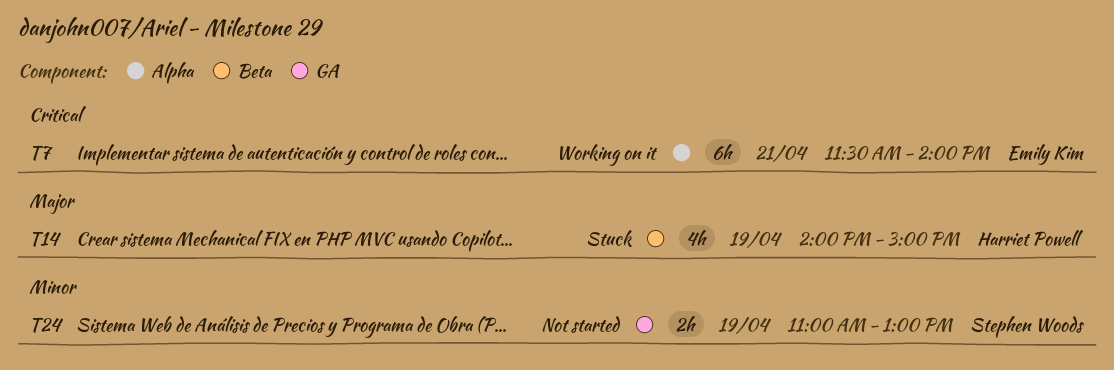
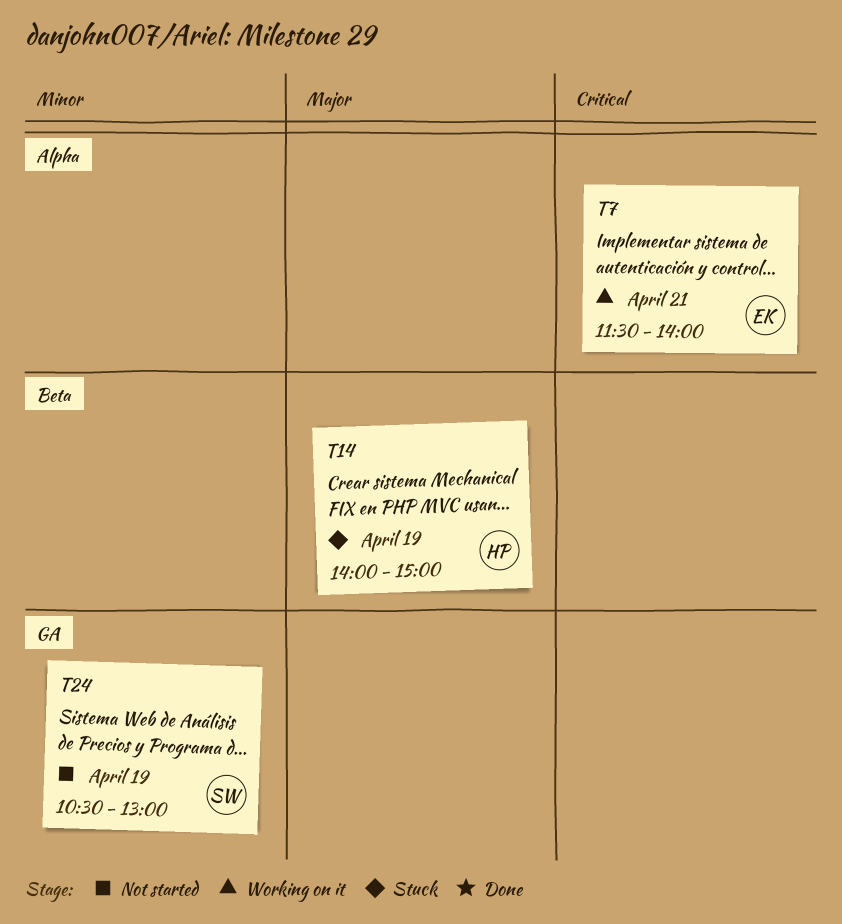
T24, begins: 11:00 -> 10:30

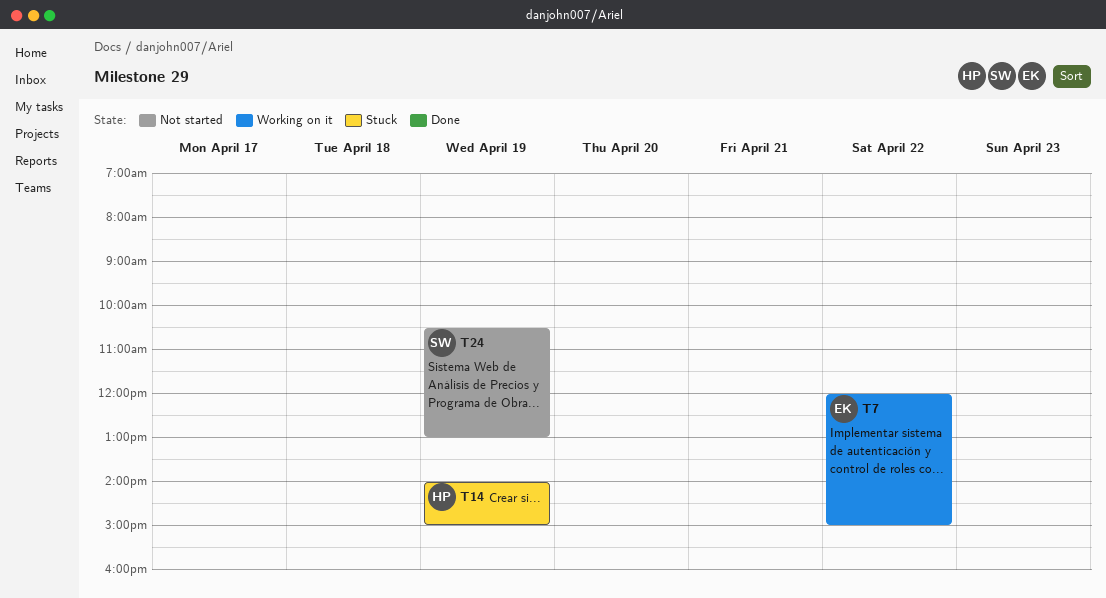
T7, day: Apr 21 -> Apr 22
T7, begins: 11:30 -> 12:00
T7, ends: 14:00 -> 15:00

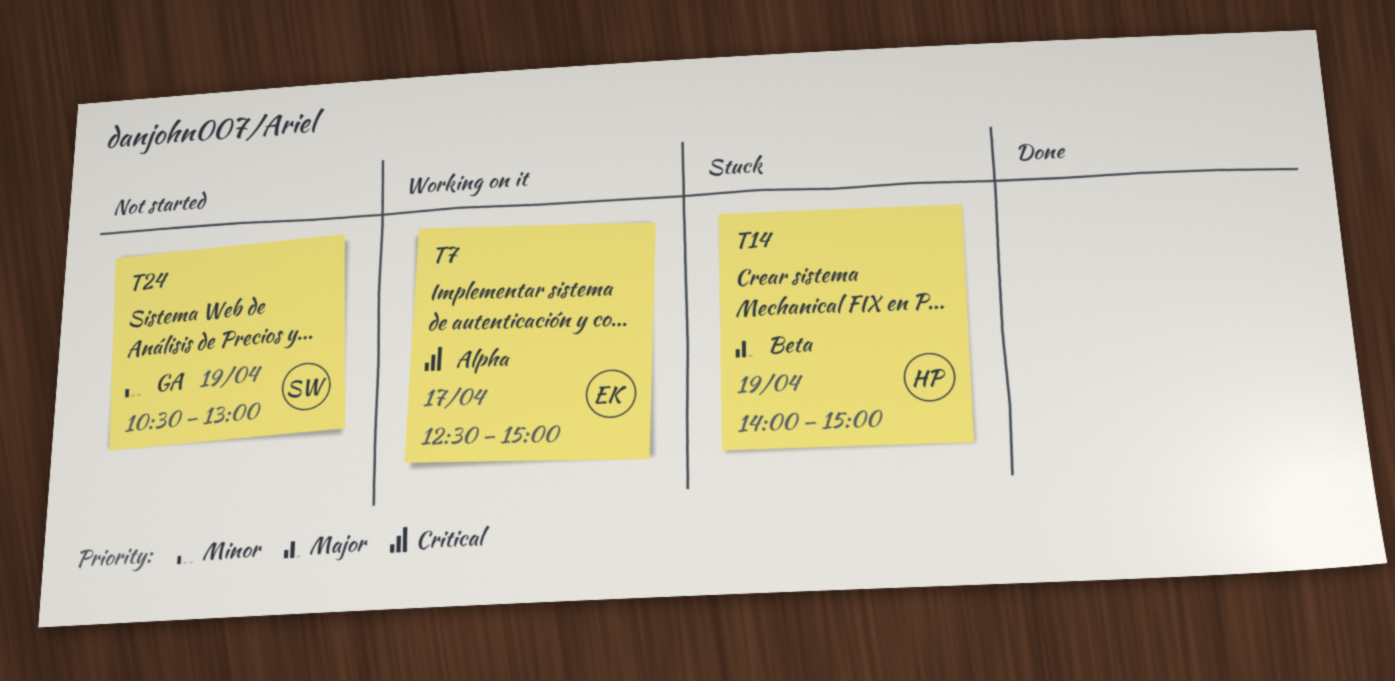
T7, day: Apr 22 -> Apr 17
T7, begins: 12:00 -> 12:30

